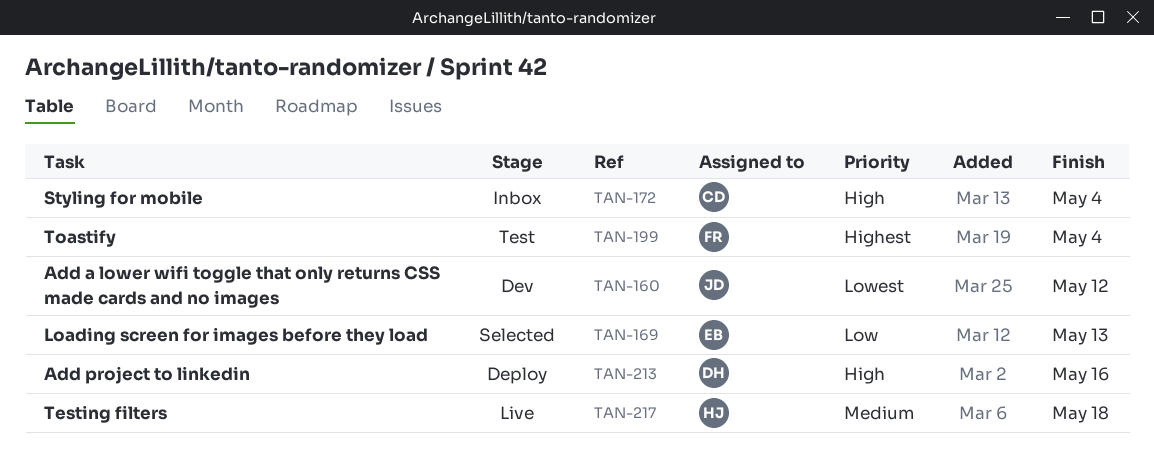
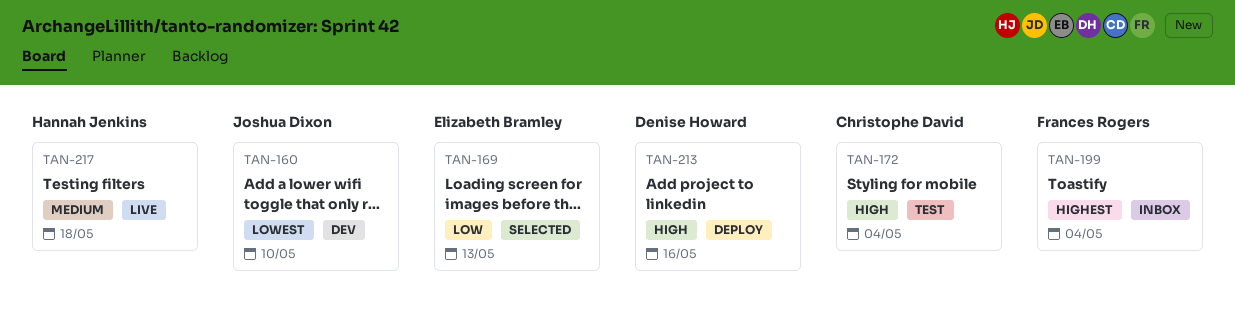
TAN-160, due: May 12 -> May 10
TAN-172, status: Inbox -> Test
TAN-199, status: Test -> Inbox

